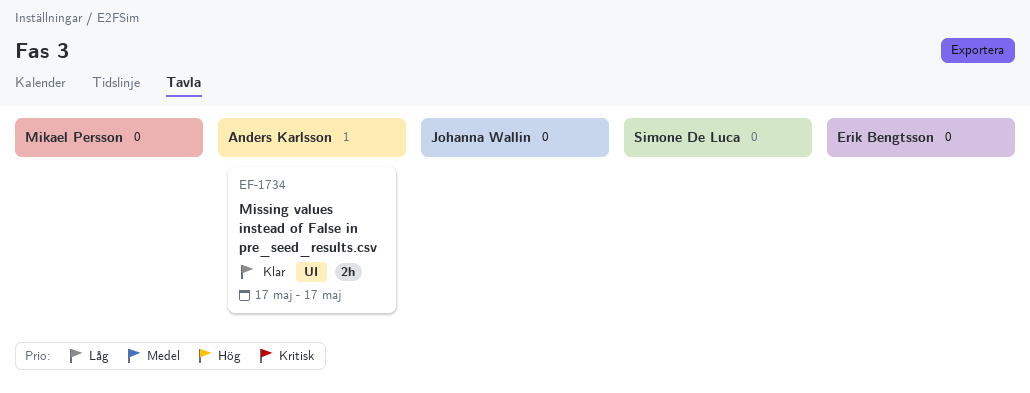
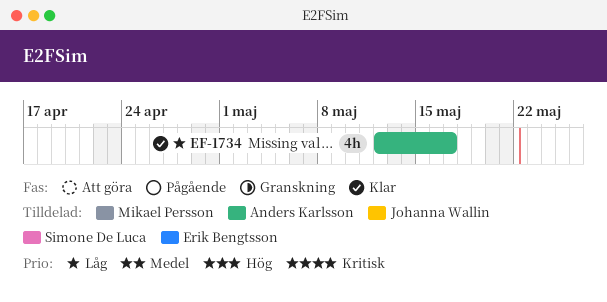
EF-1734, estimate: 2h -> 4h
EF-1734, start: May 17 -> May 12

